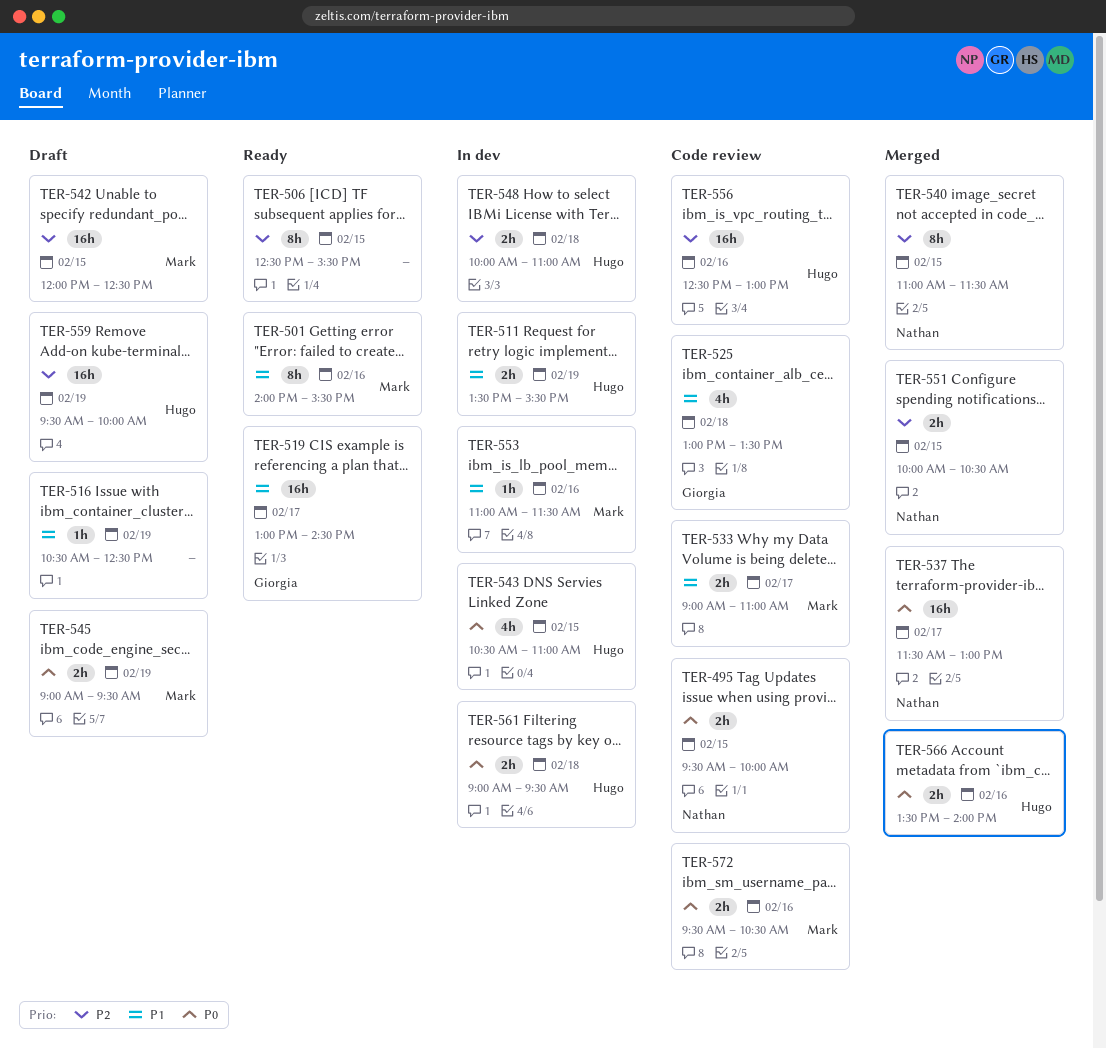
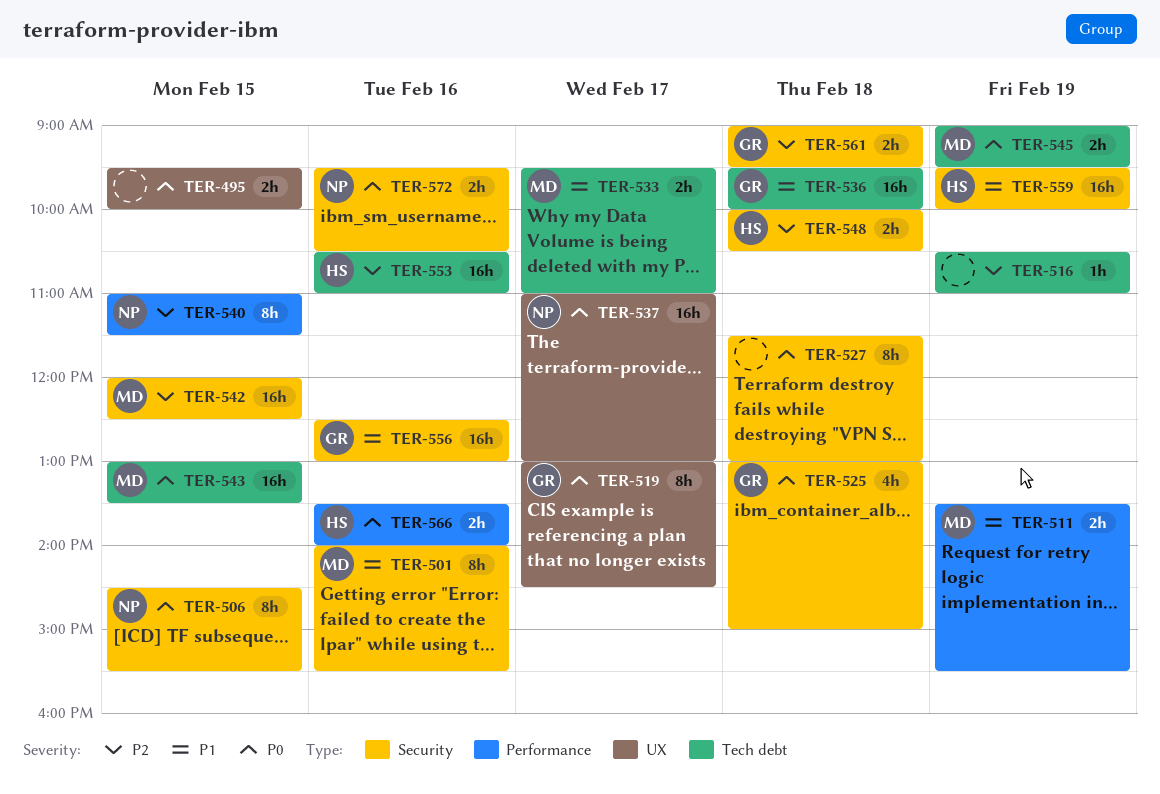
TER-495, owner: Nathan -> none
TER-506, owner: none -> Nathan
TER-506, priority: P2 -> P0
TER-506, begins: 12:30 -> 14:30
TER-511, owner: Hugo -> Mark
TER-516, priority: P1 -> P2
TER-516, ends: 12:30 -> 11:00
TER-519, priority: P1 -> P0
TER-519, estimate: 16h -> 8h
TER-525, priority: P1 -> P0
TER-525, ends: 13:30 -> 15:00
TER-527: none -> present
TER-533, begins: 09:00 -> 09:30
TER-536: none -> present
TER-537, begins: 11:30 -> 11:00
TER-543, owner: Hugo -> Mark
TER-543, estimate: 4h -> 16h
TER-543, begins: 10:30 -> 13:00
TER-543, ends: 11:00 -> 13:30
TER-548, ends: 11:00 -> 10:30
TER-551: present -> none
TER-553, owner: Mark -> Hugo
TER-553, priority: P1 -> P2
TER-553, estimate: 1h -> 16h
TER-553, begins: 11:00 -> 10:30
TER-553, ends: 11:30 -> 11:00
TER-556, owner: Hugo -> Giorgia
TER-556, priority: P2 -> P1
TER-559, priority: P2 -> P1
TER-561, owner: Hugo -> Giorgia
TER-561, priority: P0 -> P2
TER-572, owner: Mark -> Nathan

